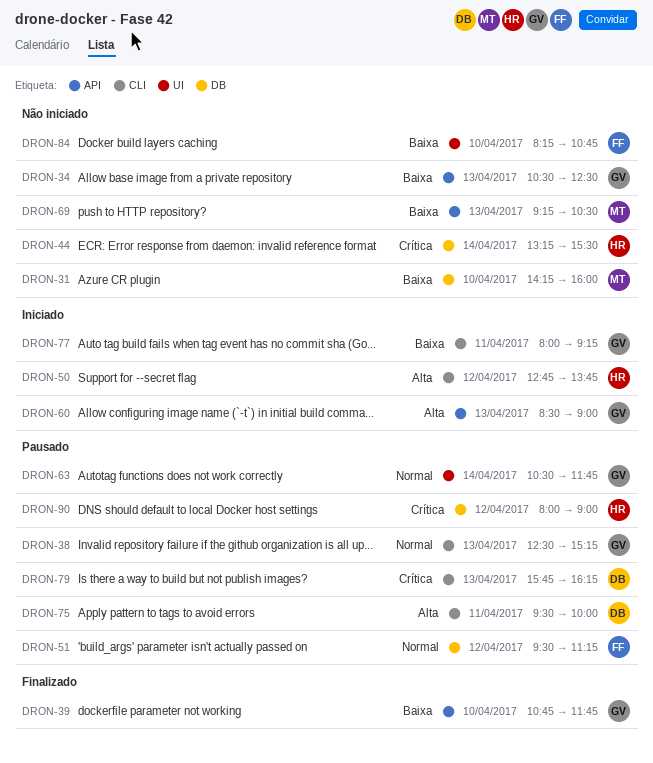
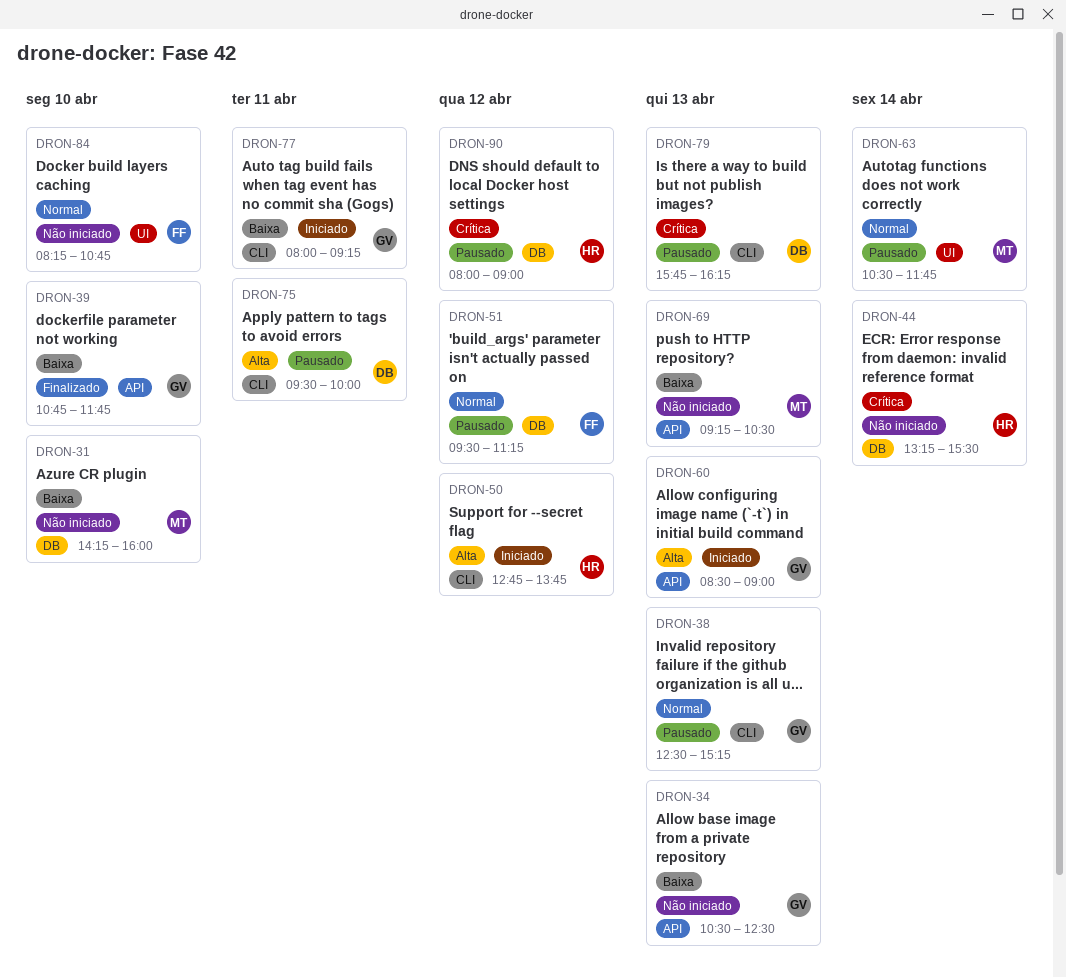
DRON-63, owner: GV -> MT
DRON-84, priority: Baixa -> Normal

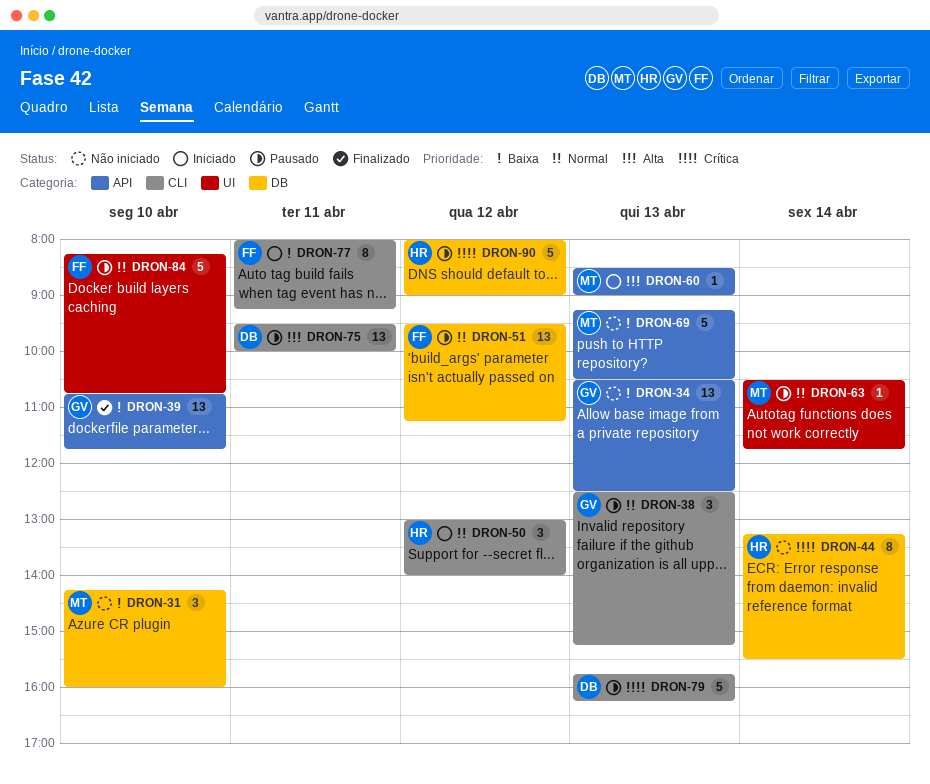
DRON-50, priority: Alta -> Normal
DRON-50, begins: 12:45 -> 13:00
DRON-50, ends: 13:45 -> 14:00
DRON-60, owner: GV -> MT
DRON-77, owner: GV -> FF
DRON-84, status: Não iniciado -> Pausado

